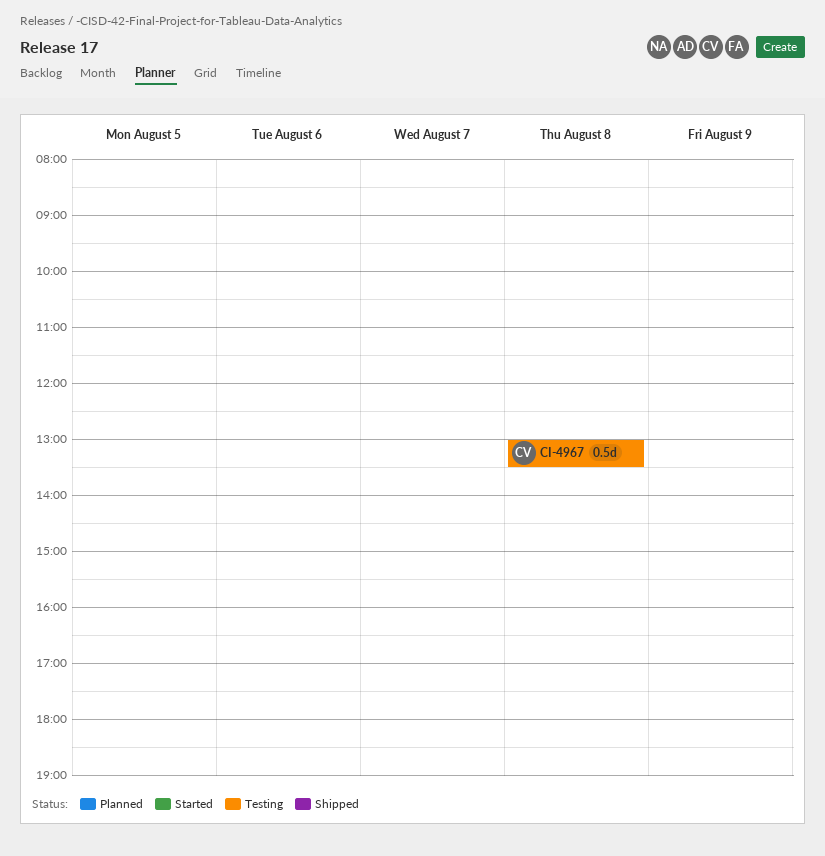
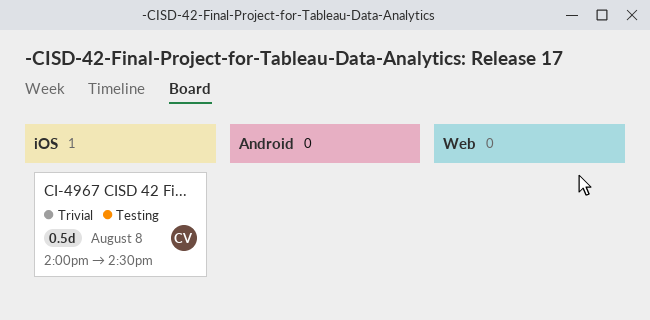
CI-4967, begins: 13:00 -> 14:00
CI-4967, ends: 13:30 -> 14:30

